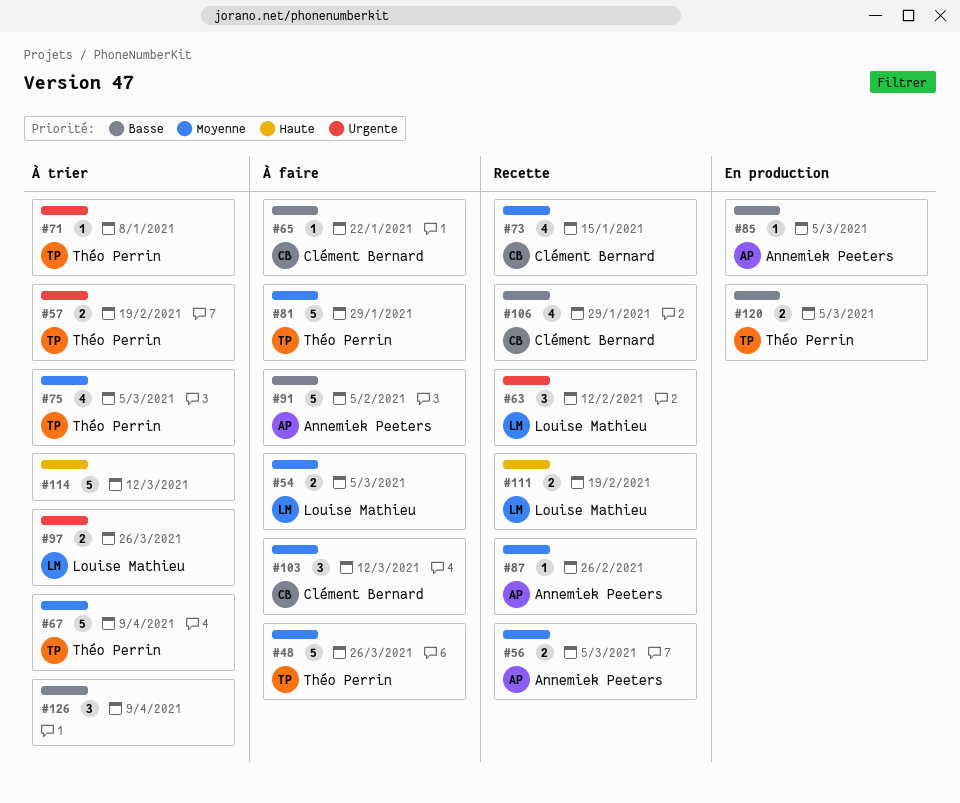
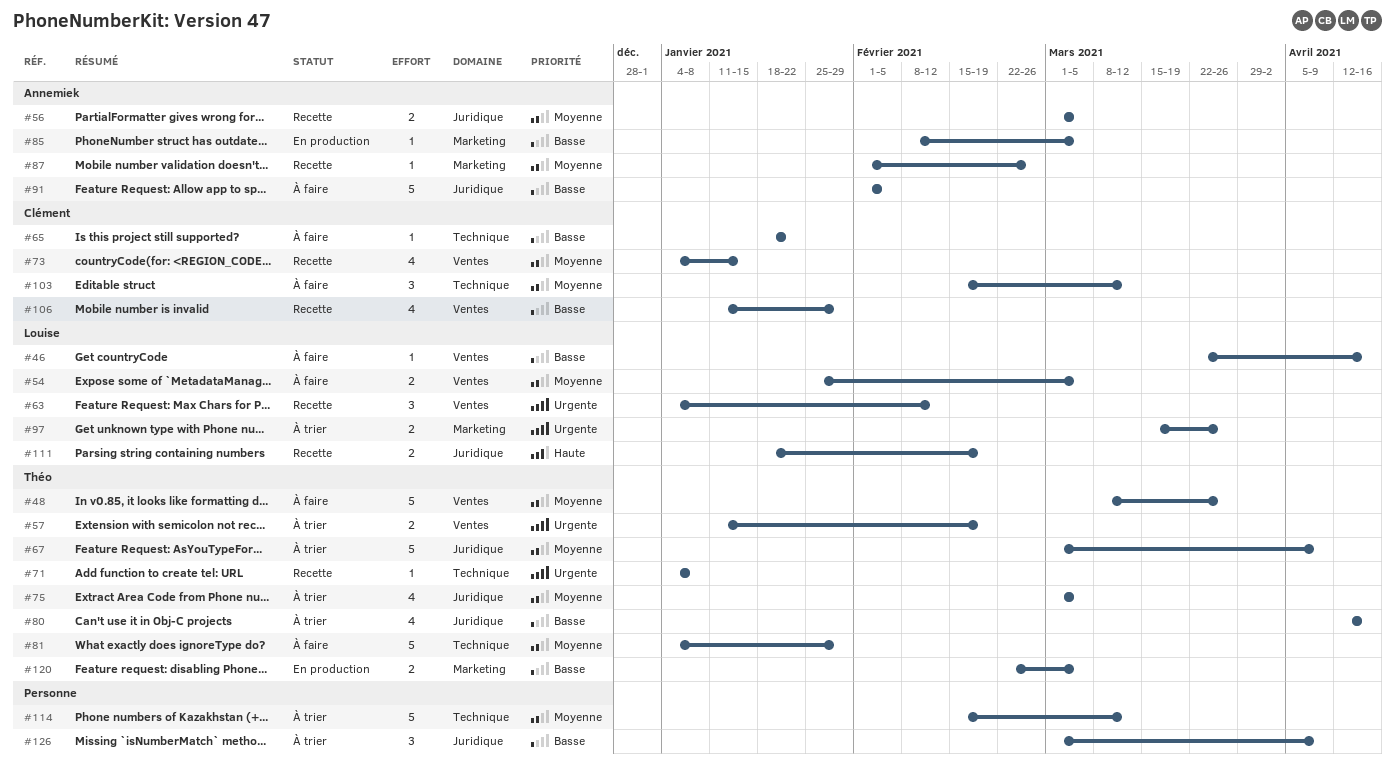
#46: none -> present
#71, status: À trier -> Recette
#80: none -> present
#114, priority: Haute -> Moyenne

